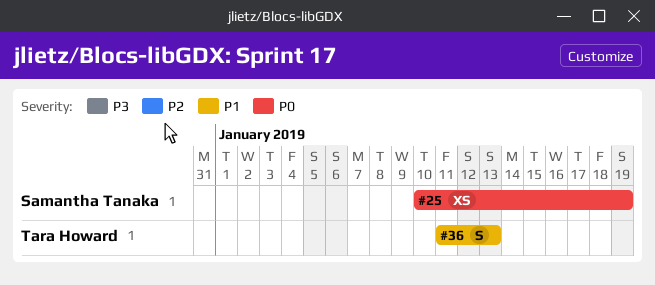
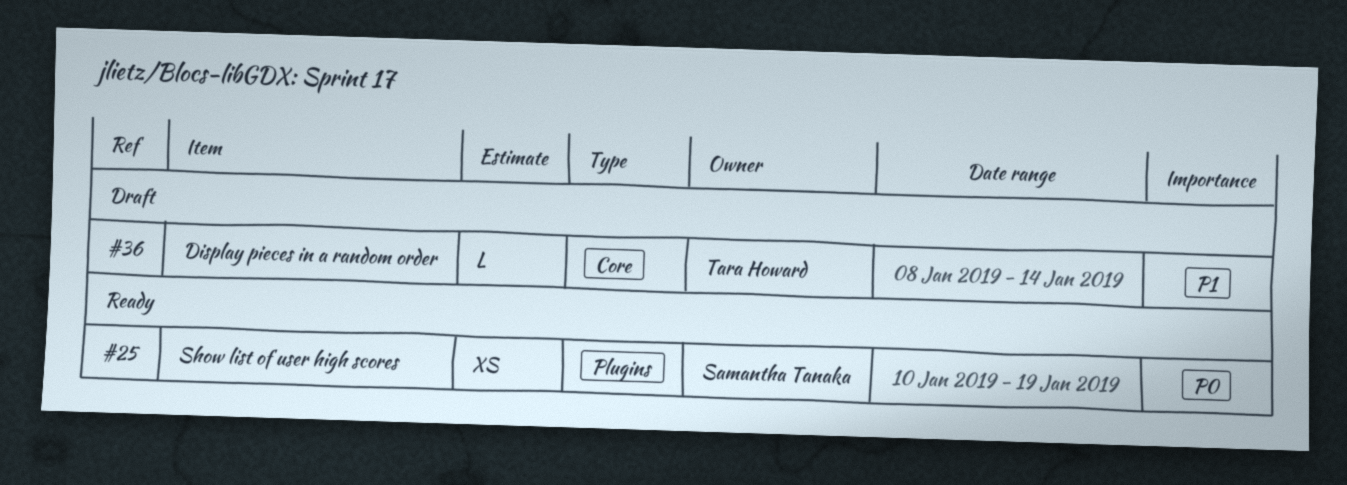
#36, estimate: S -> L
#36, start: Jan 11 -> Jan 8
#36, due: Jan 13 -> Jan 14

